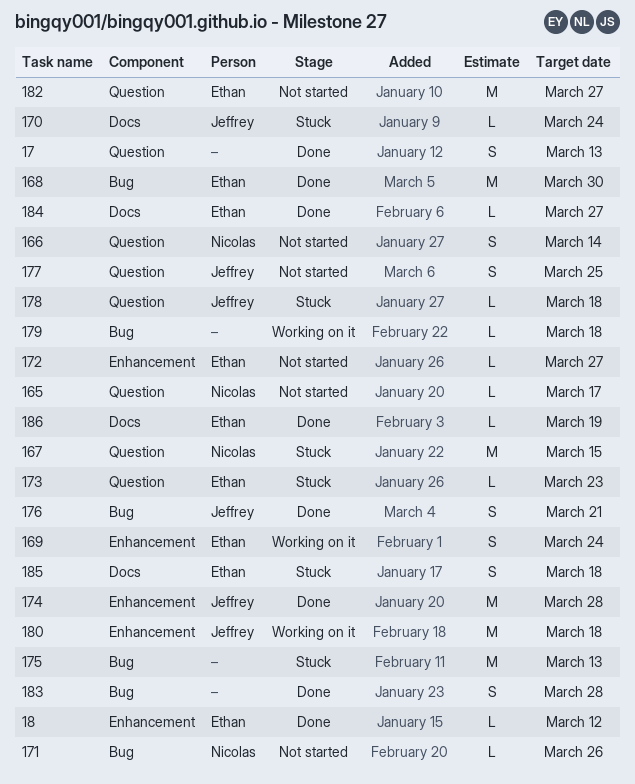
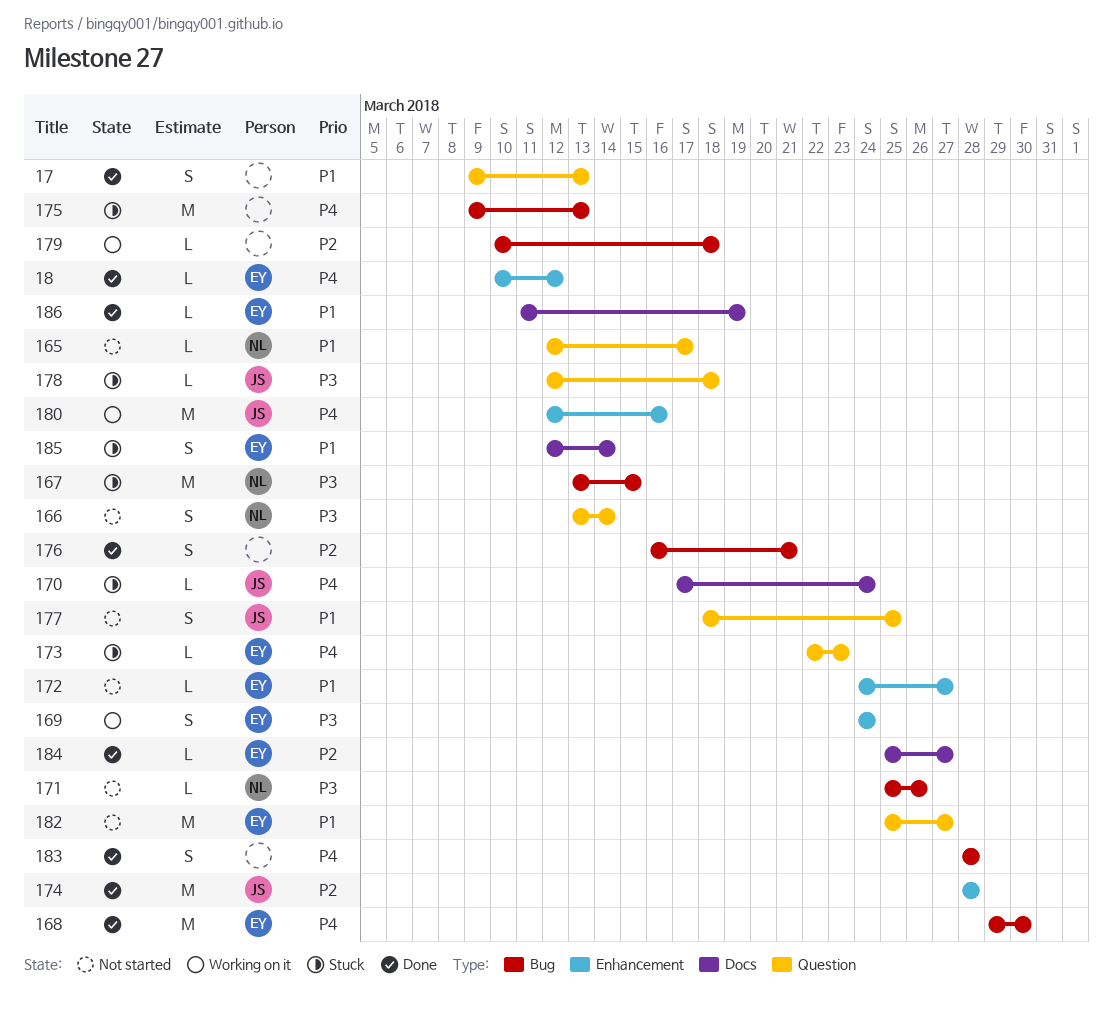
167, label: Question -> Bug
176, owner: Jeffrey -> none
180, due: Mar 18 -> Mar 16
185, due: Mar 18 -> Mar 14

